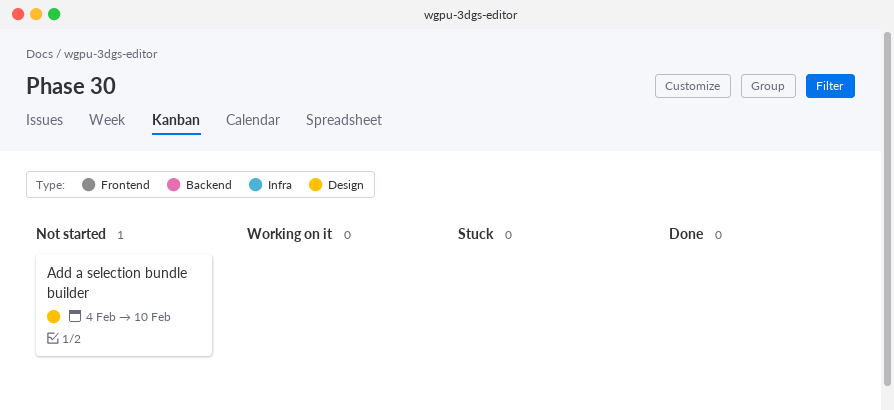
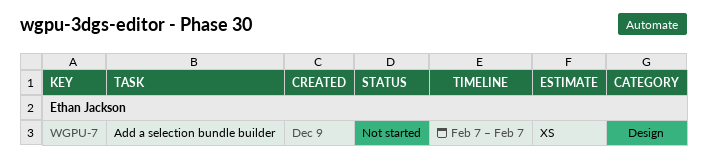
Add a selection bundle builder, start: Feb 4 -> Feb 7
Add a selection bundle builder, due: Feb 10 -> Feb 7

